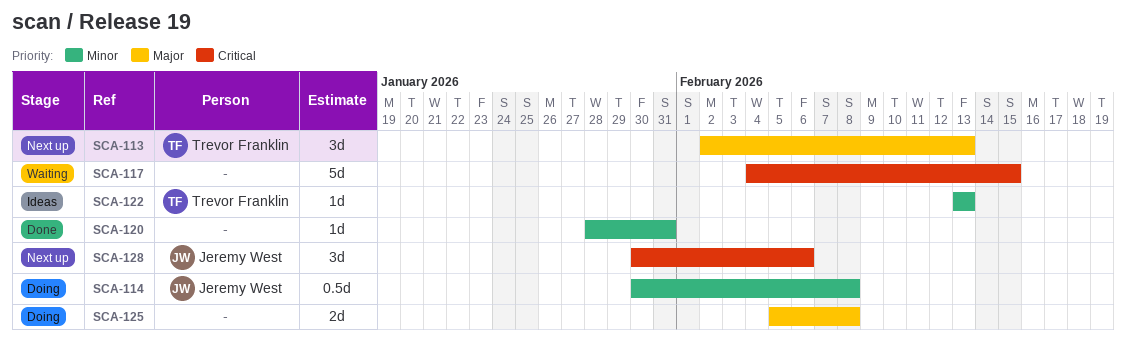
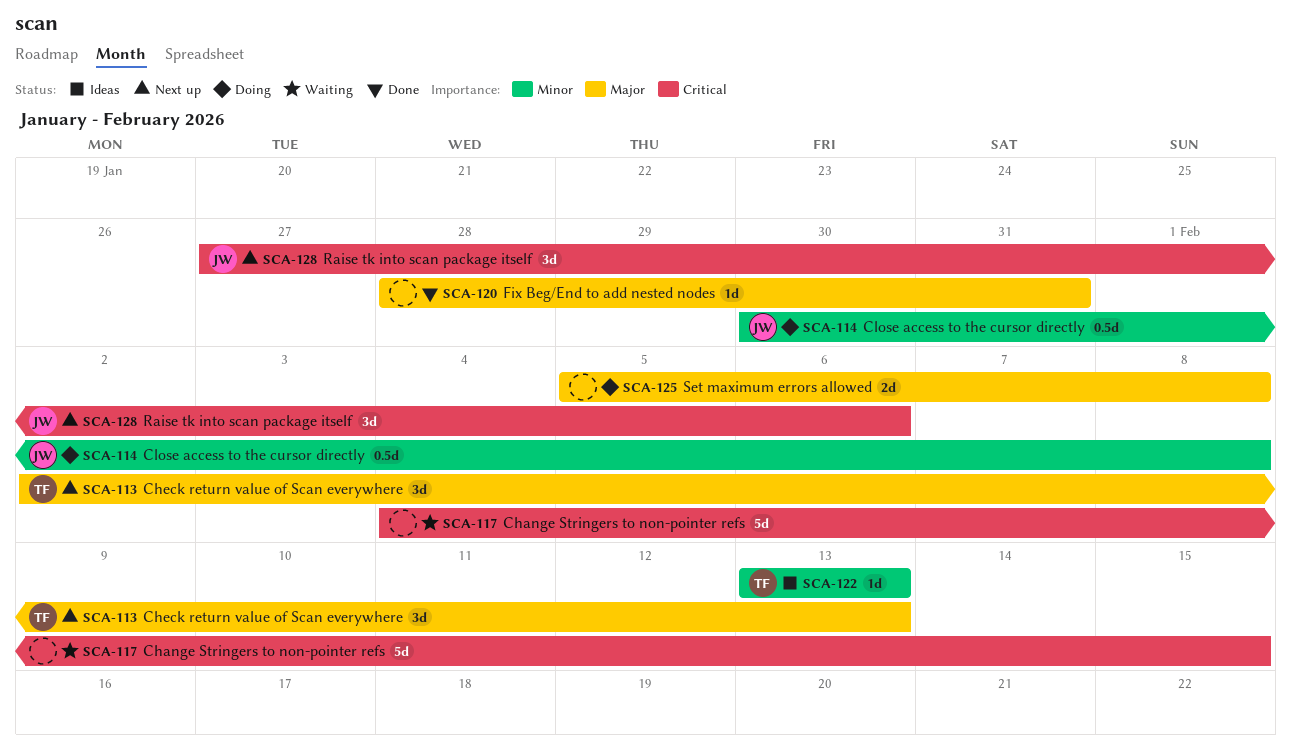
SCA-120, priority: Minor -> Major
SCA-128, start: Jan 30 -> Jan 27

